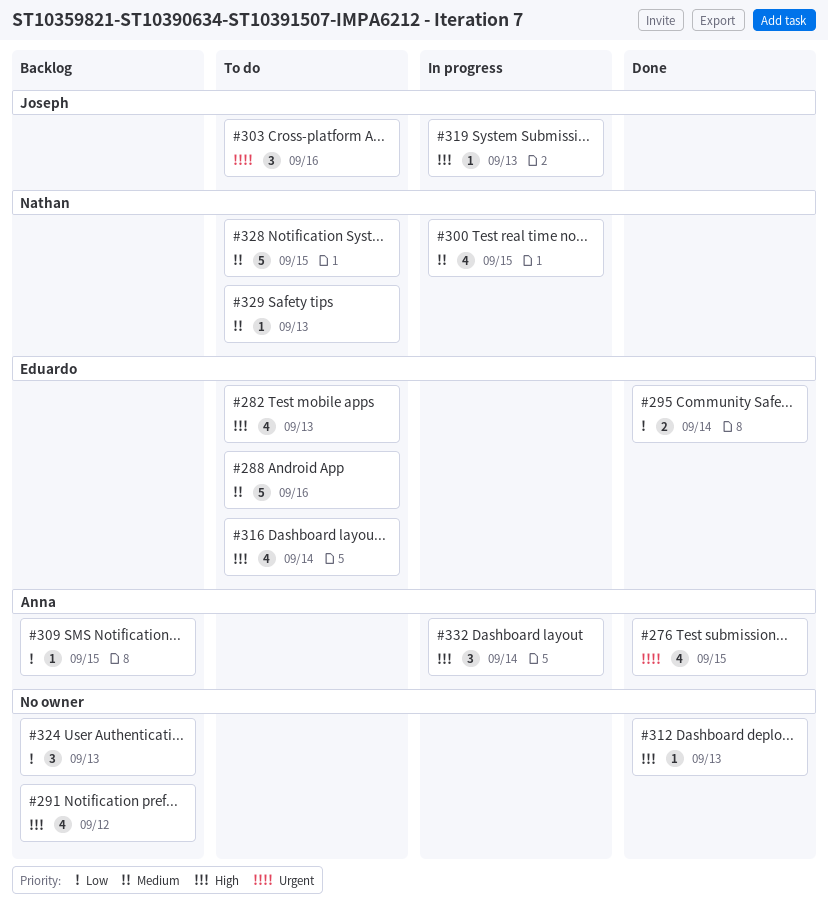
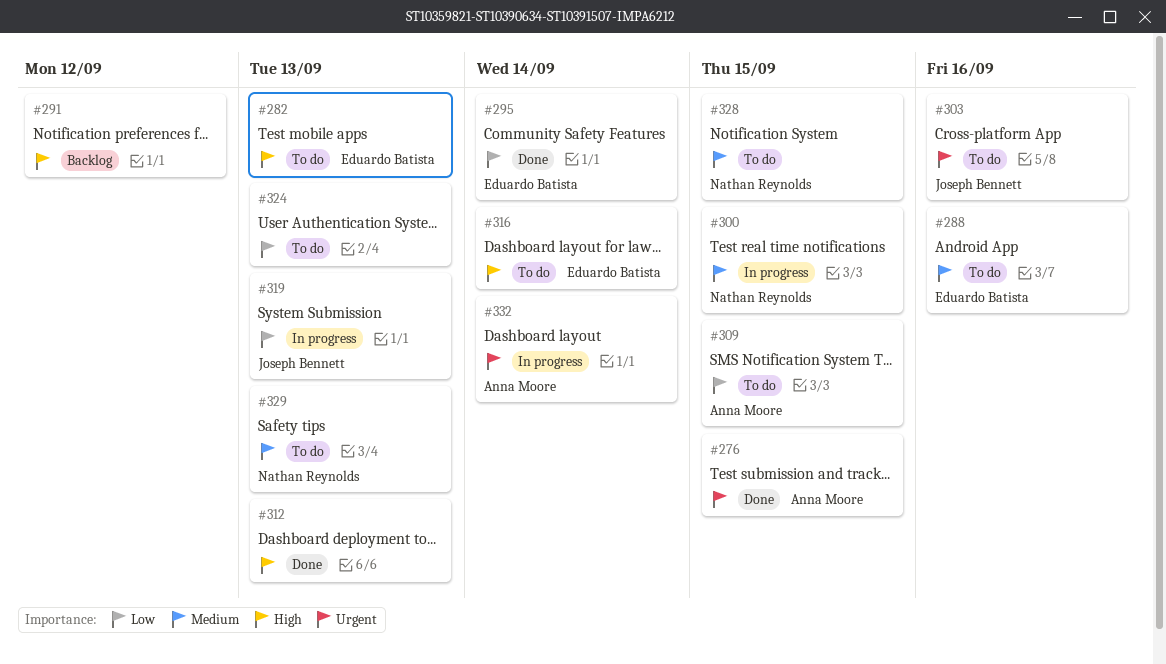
#309, status: Backlog -> To do
#319, priority: High -> Low
#324, status: Backlog -> To do
#332, priority: High -> Urgent

